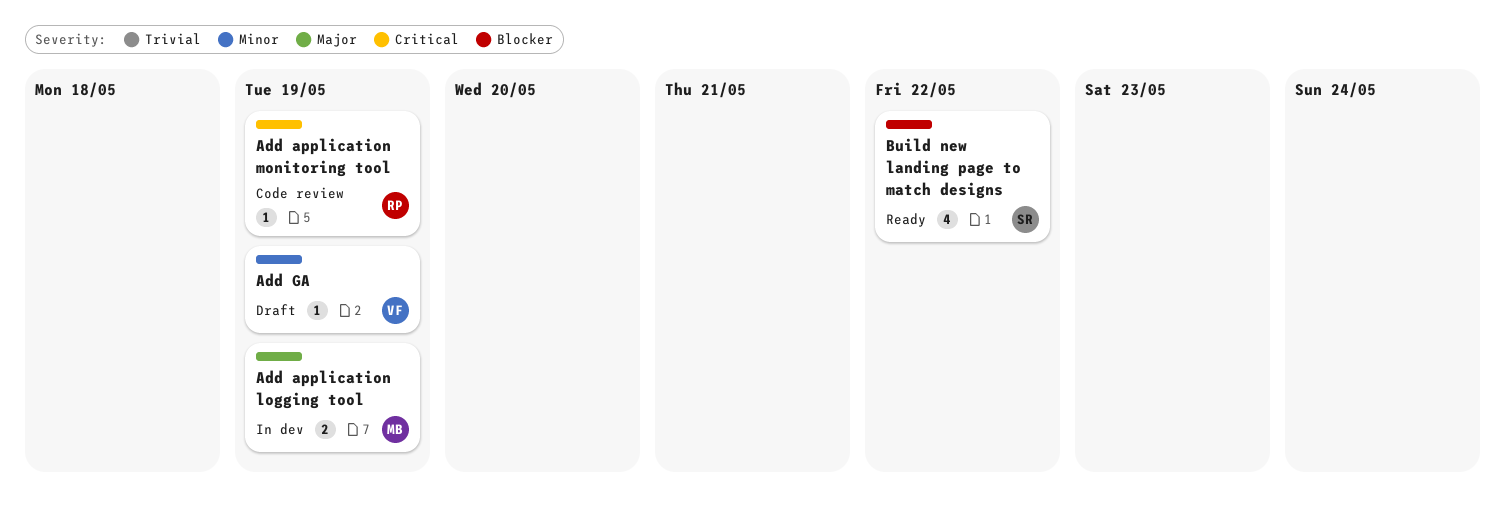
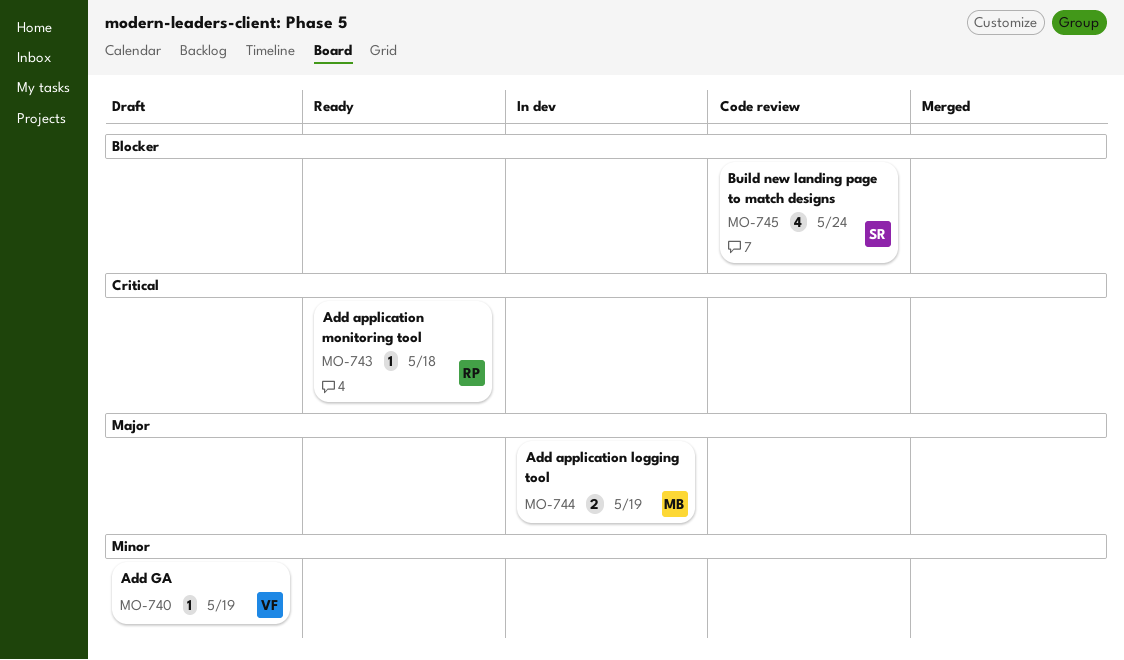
Add application monitoring tool, status: Code review -> Ready
Add application monitoring tool, due: May 19 -> May 18
Build new landing page to match designs, status: Ready -> Code review
Build new landing page to match designs, due: May 22 -> May 24

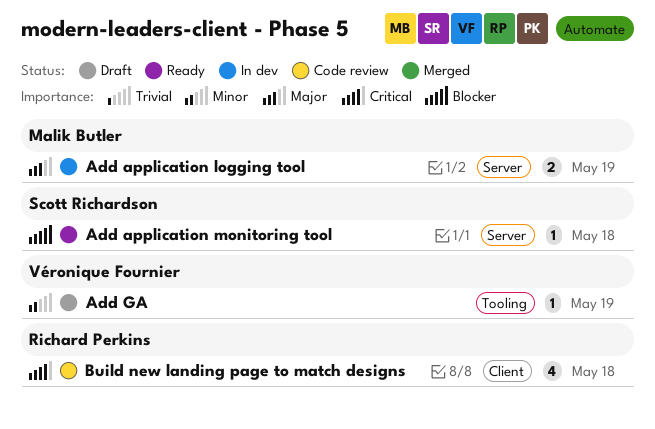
Add application monitoring tool, owner: Richard Perkins -> Scott Richardson
Add application monitoring tool, priority: Critical -> Blocker
Build new landing page to match designs, owner: Scott Richardson -> Richard Perkins
Build new landing page to match designs, priority: Blocker -> Critical
Build new landing page to match designs, due: May 24 -> May 18

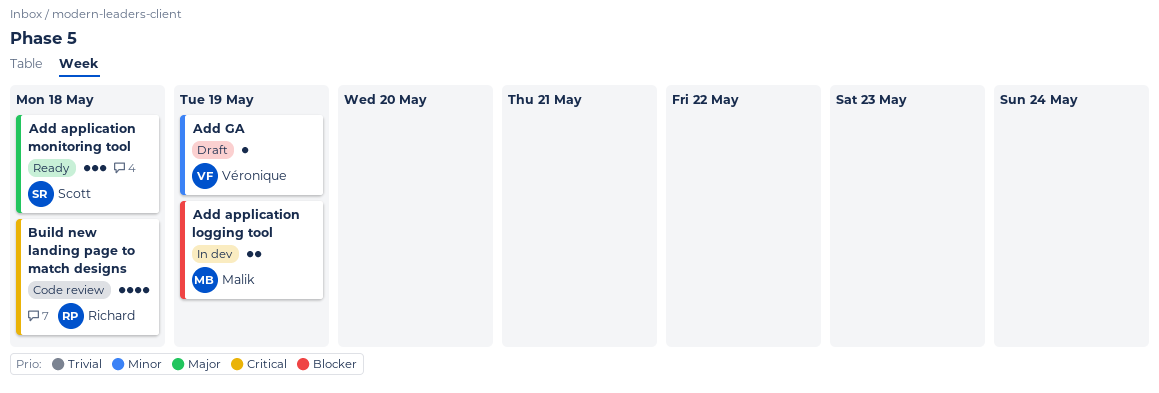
Add application logging tool, priority: Major -> Blocker
Add application monitoring tool, priority: Blocker -> Major
Add application monitoring tool, estimate: 1 -> 3

